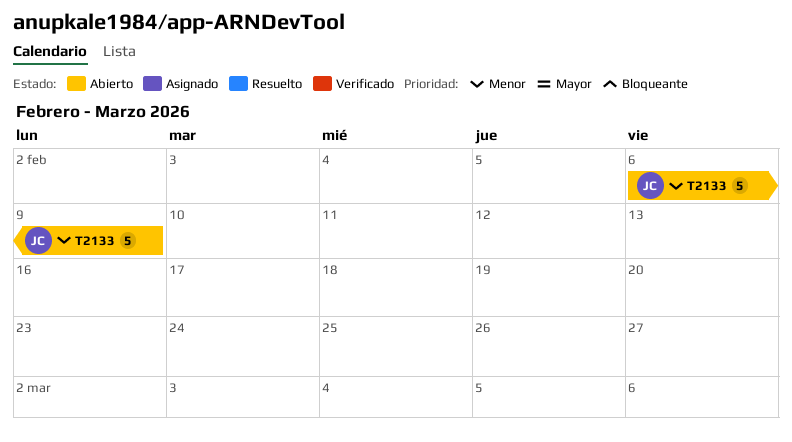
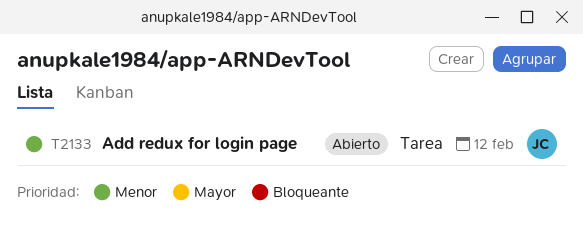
T2133, due: Feb 9 -> Feb 12

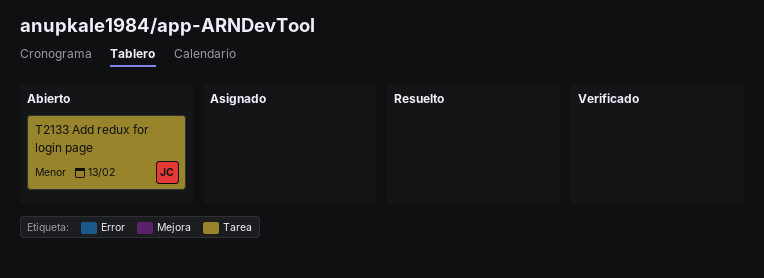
T2133, due: Feb 12 -> Feb 13

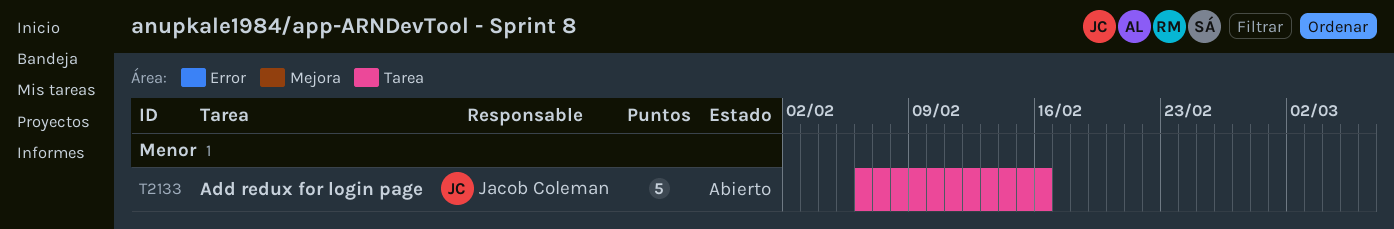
T2133, due: Feb 13 -> Feb 16

